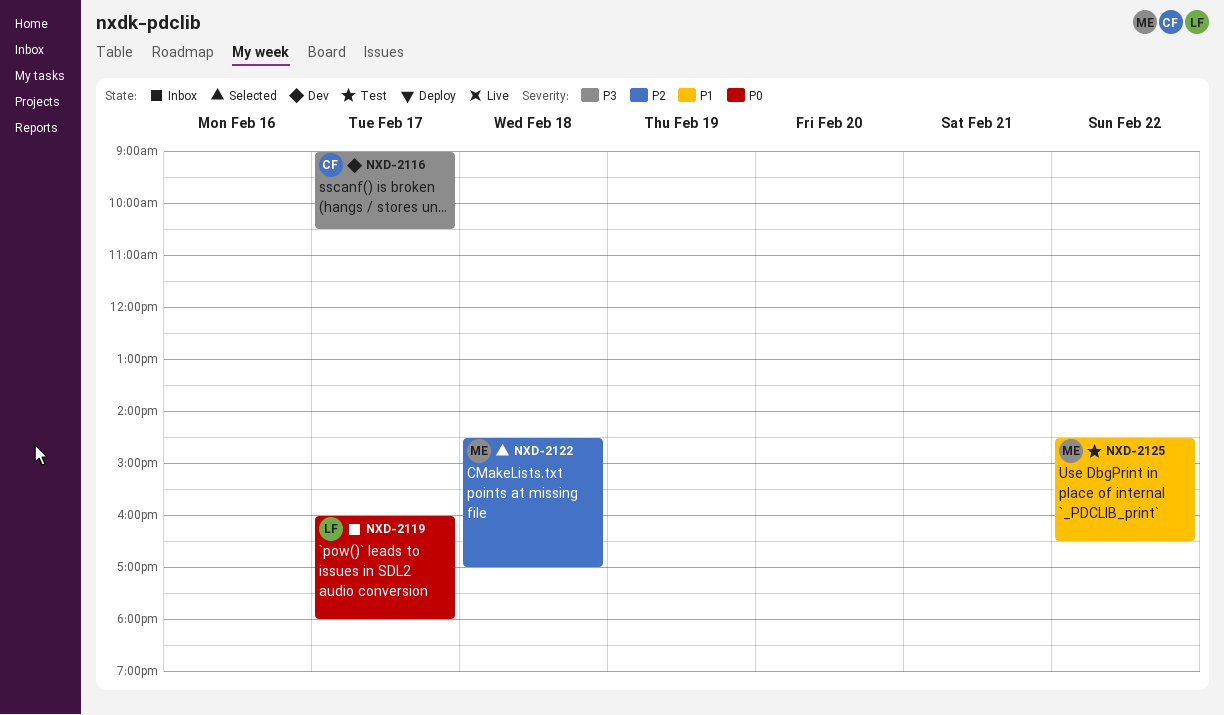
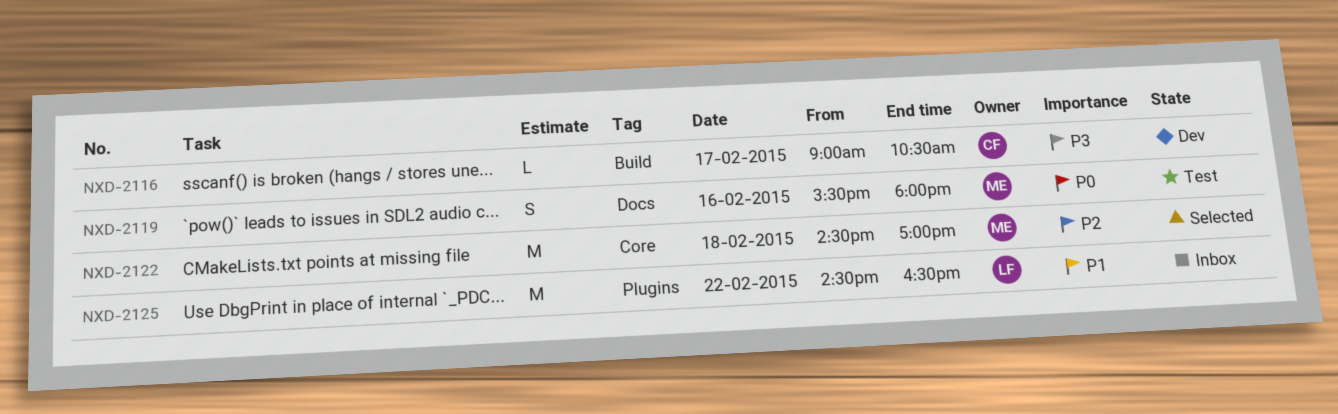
NXD-2119, status: Inbox -> Test
NXD-2119, owner: LF -> ME
NXD-2119, day: Feb 17 -> Feb 16
NXD-2119, begins: 16:00 -> 15:30
NXD-2125, status: Test -> Inbox
NXD-2125, owner: ME -> LF

